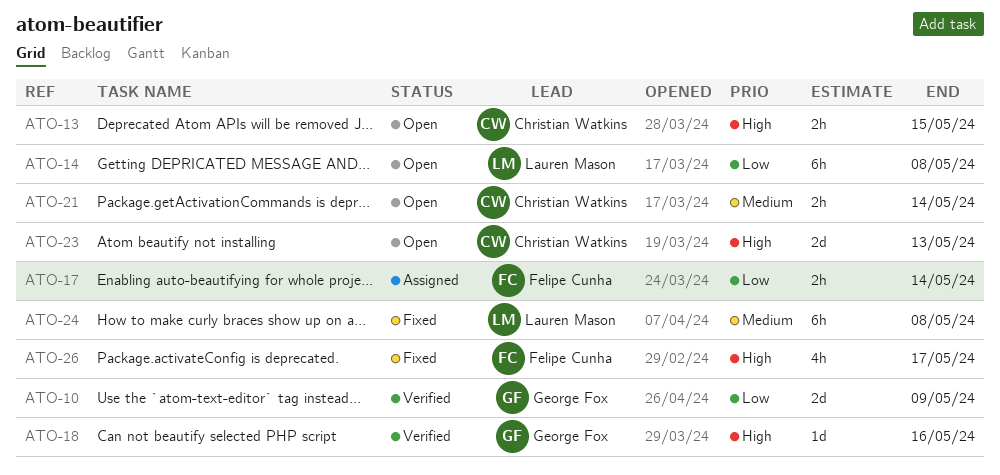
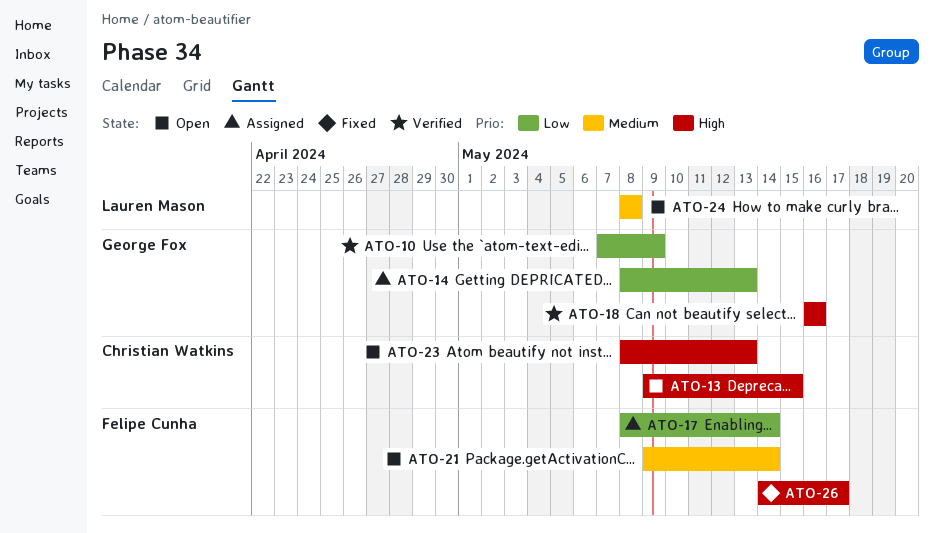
ATO-14, status: Open -> Assigned
ATO-14, owner: Lauren Mason -> George Fox
ATO-14, due: May 8 -> May 13
ATO-21, owner: Christian Watkins -> Felipe Cunha
ATO-24, status: Fixed -> Open

